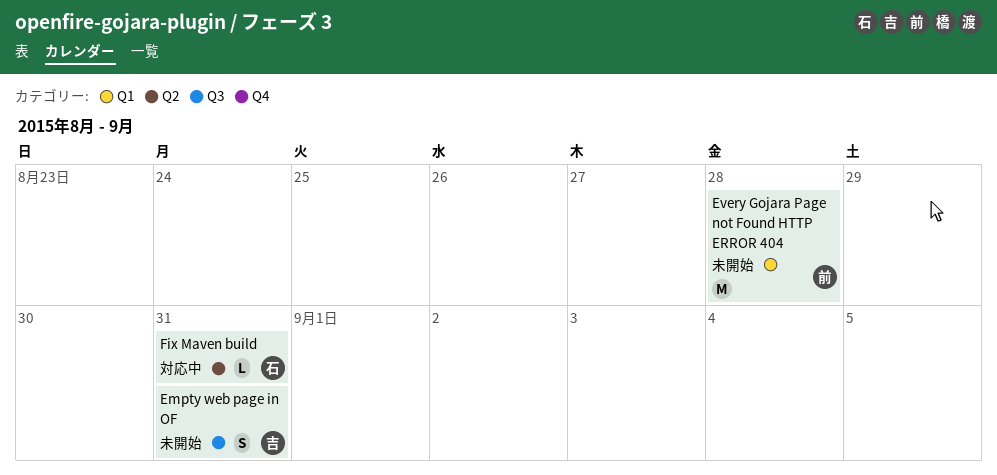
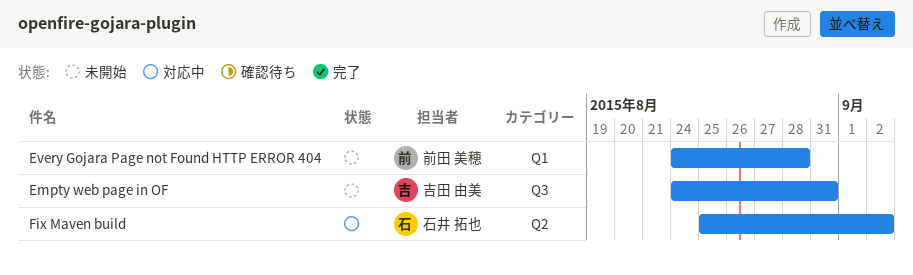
Fix Maven build, due: Aug 31 -> Sep 2

